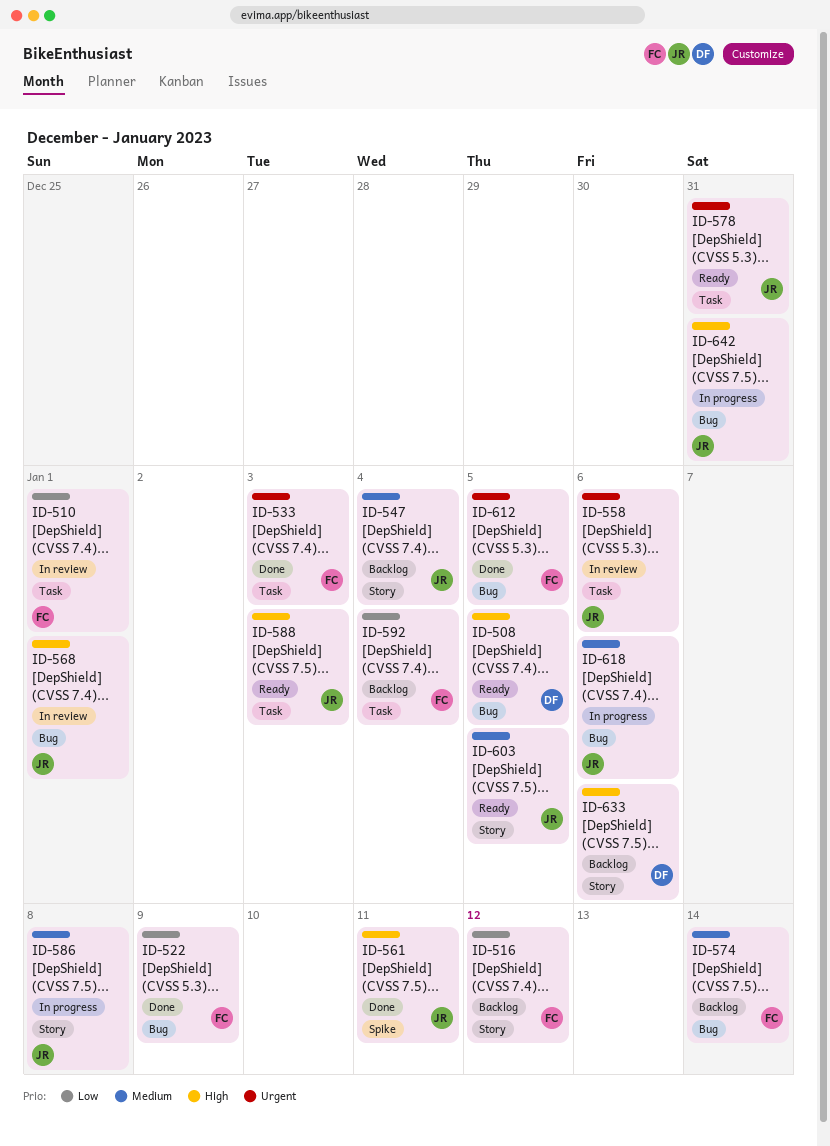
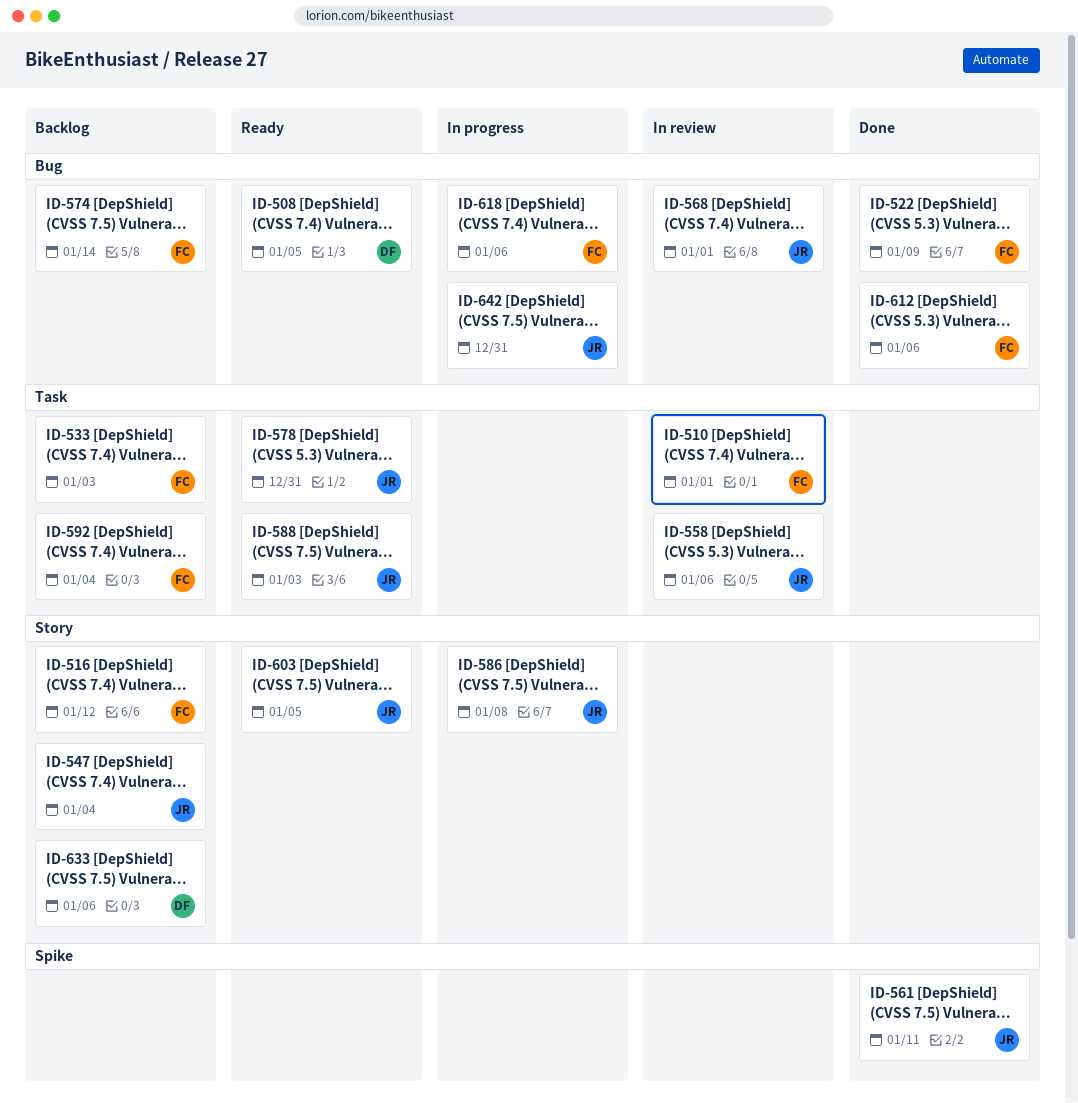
ID-533, status: Done -> Backlog
ID-612, due: Jan 5 -> Jan 6
ID-618, owner: JR -> FC

